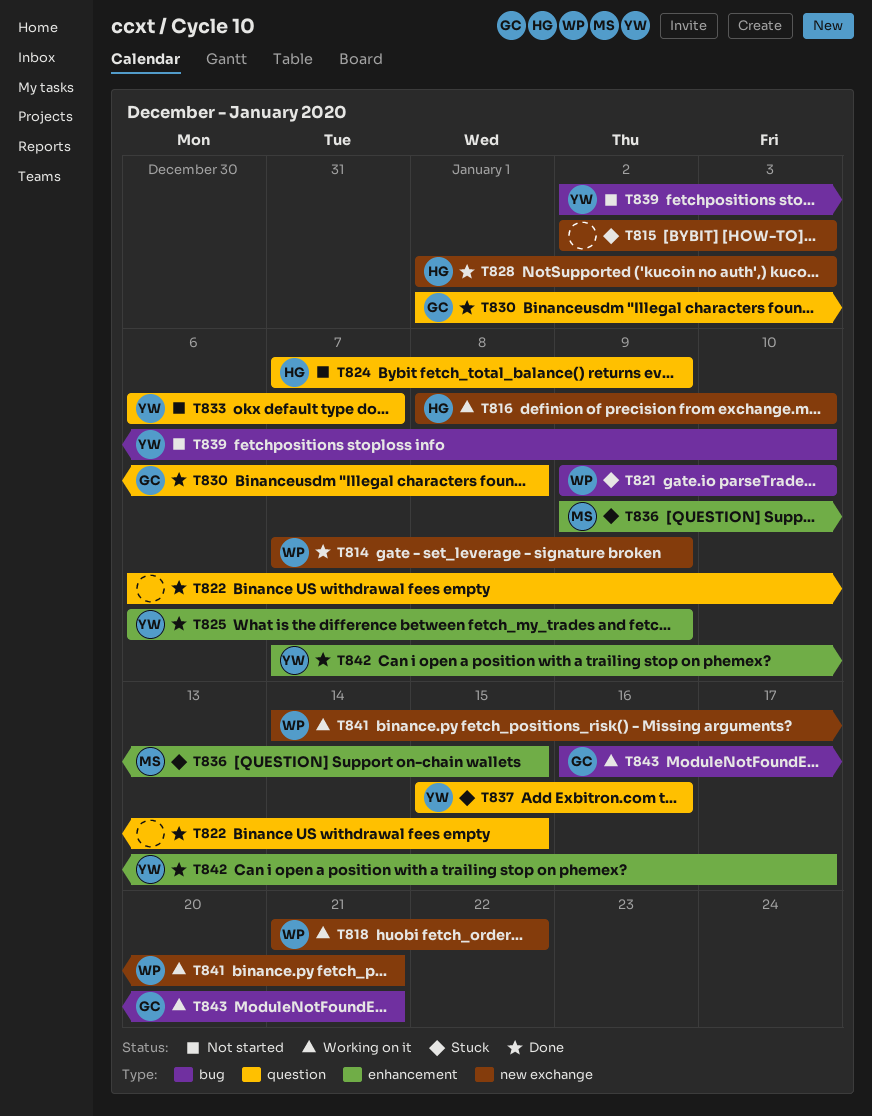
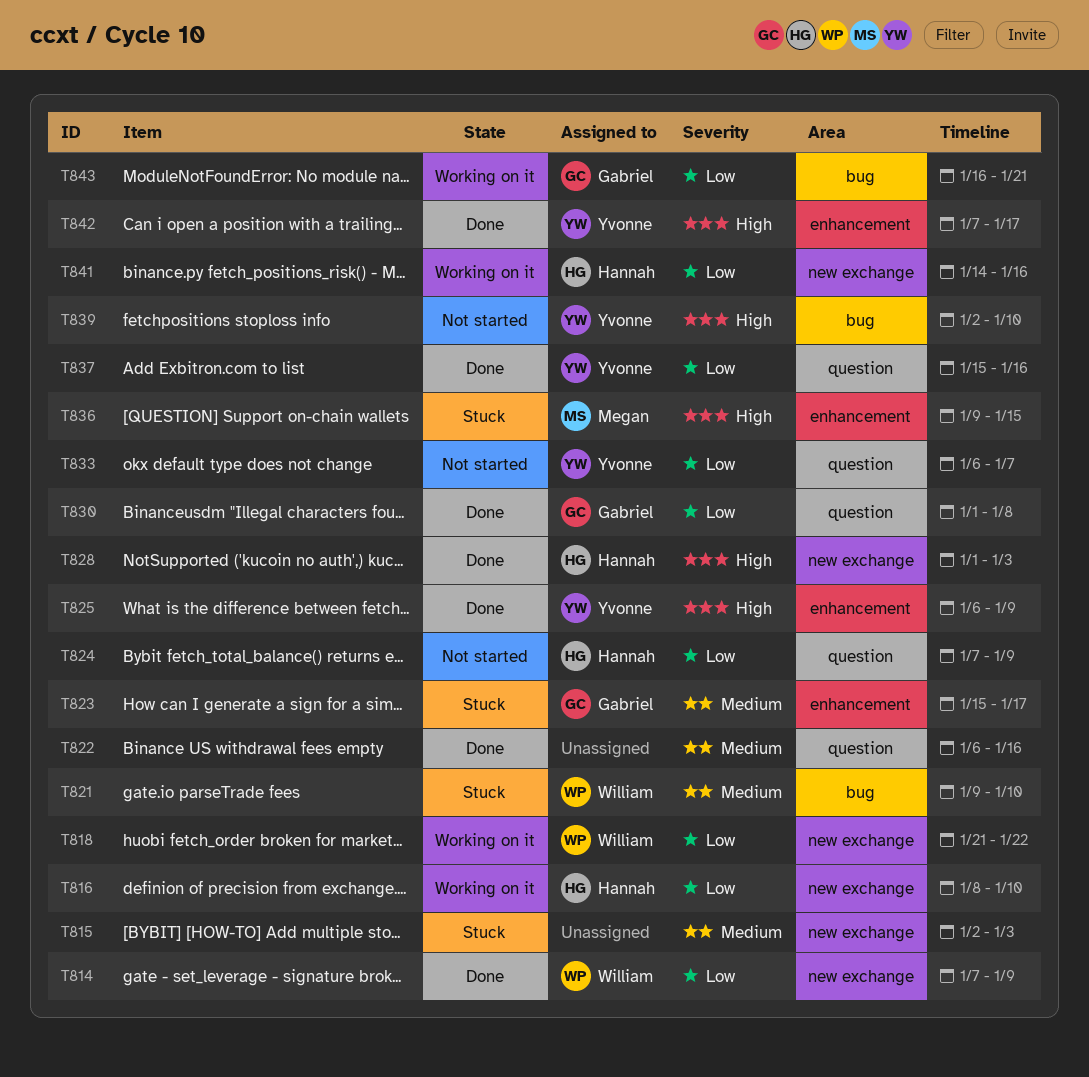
T822, due: Jan 15 -> Jan 16
T823: none -> present
T837, status: Stuck -> Done
T841, owner: William -> Hannah
T841, due: Jan 21 -> Jan 16

